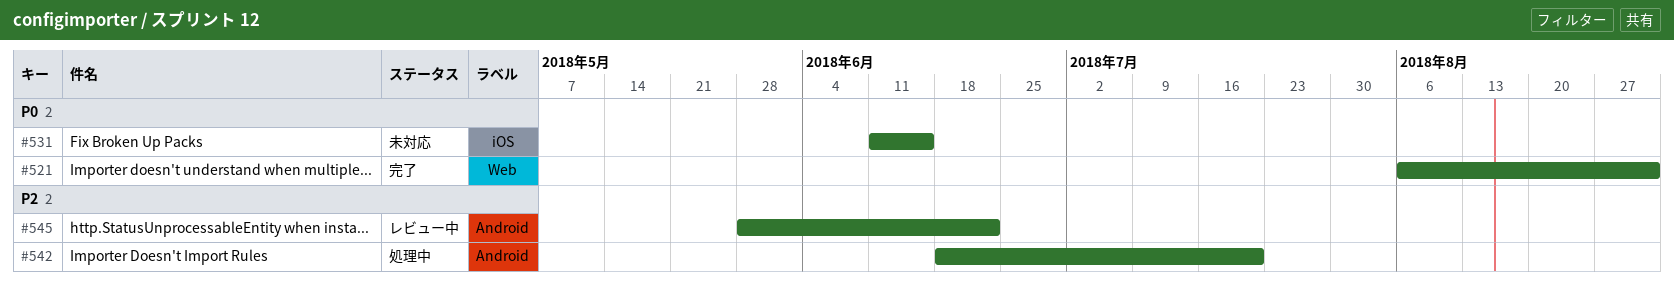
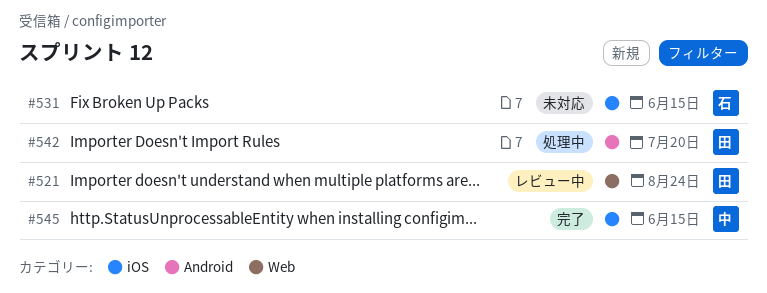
#521, status: 完了 -> レビュー中
#521, due: Aug 31 -> Aug 24
#545, status: レビュー中 -> 完了
#545, label: Android -> iOS
#545, due: Jun 22 -> Jun 15

